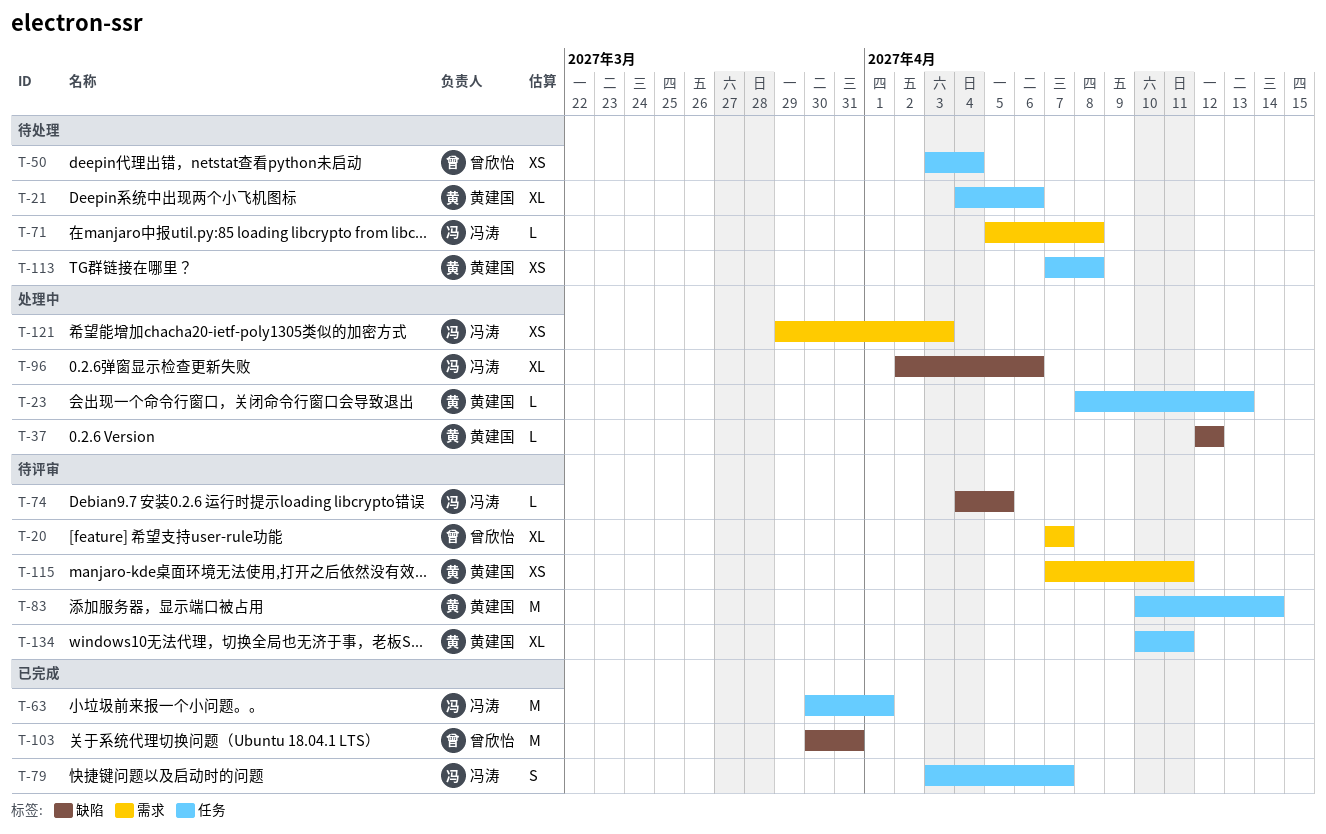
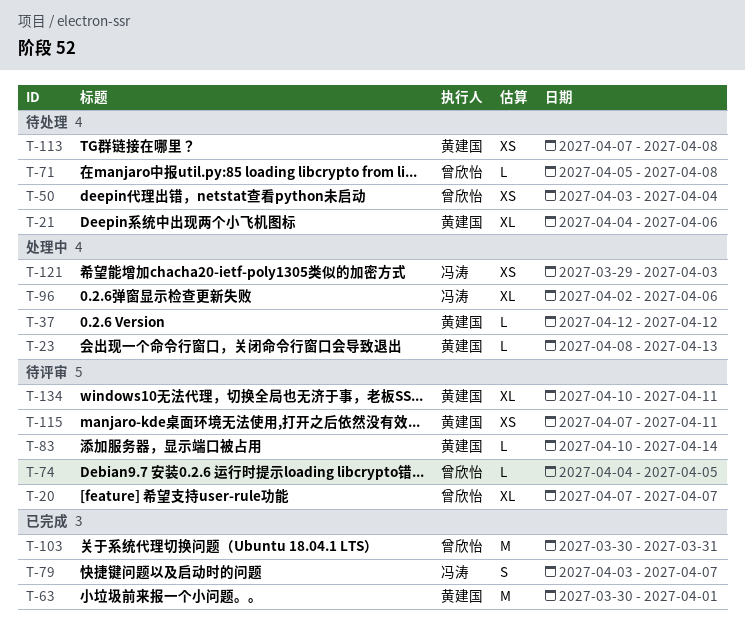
T-63, owner: 冯涛 -> 黄建国
T-71, owner: 冯涛 -> 曾欣怡
T-74, owner: 冯涛 -> 曾欣怡
T-83, estimate: M -> L

